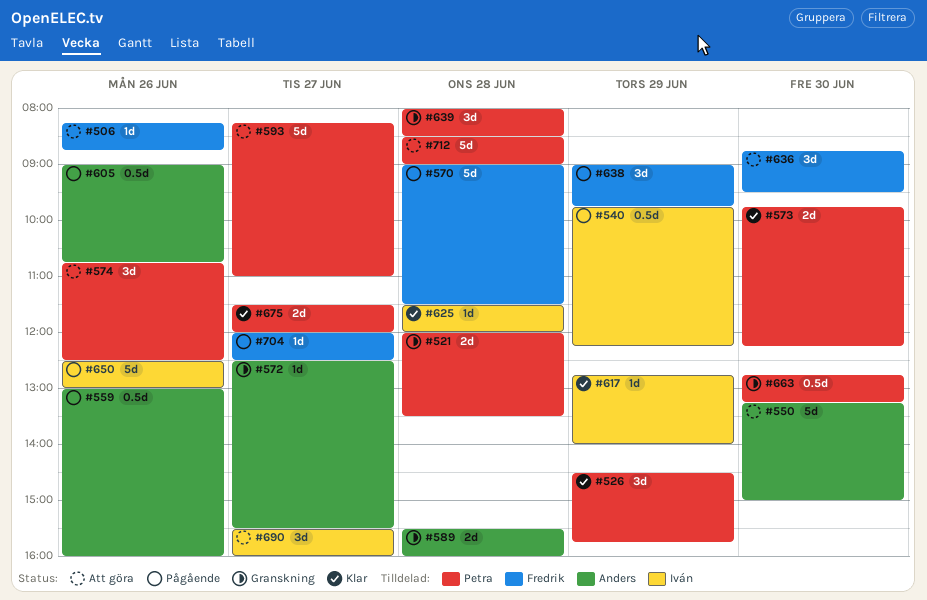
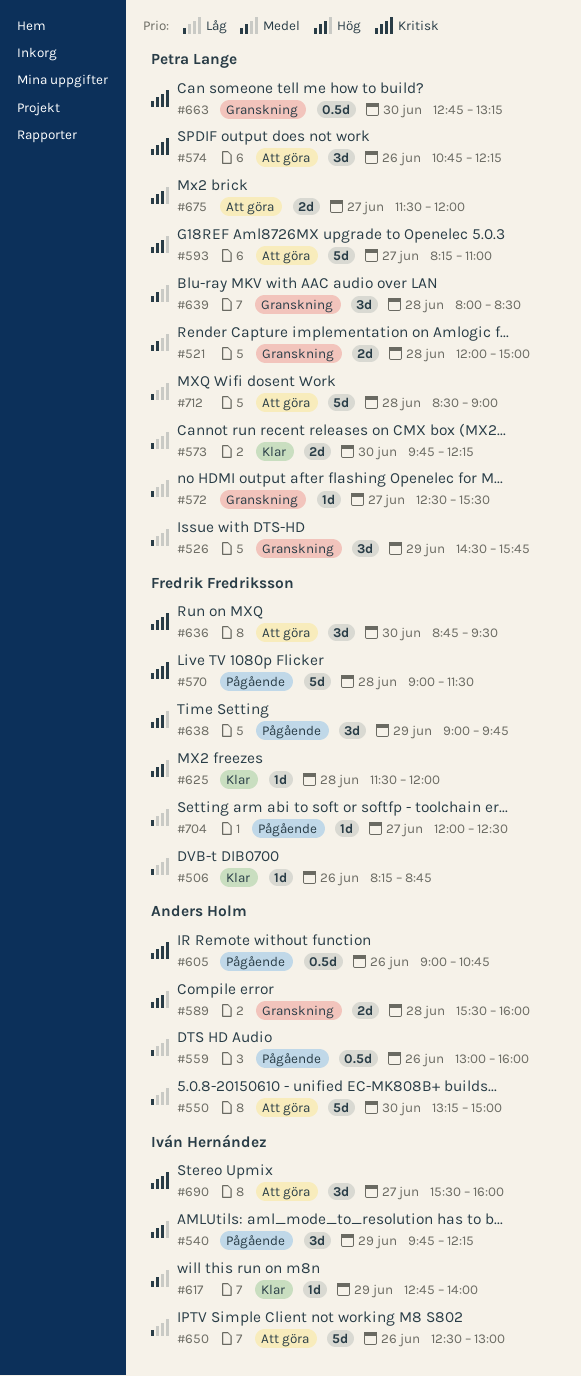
#506, status: Att göra -> Klar
#521, ends: 13:30 -> 15:00
#526, status: Klar -> Granskning
#540, estimate: 0.5d -> 3d
#572, owner: Anders Holm -> Petra Lange
#574, ends: 12:30 -> 12:15
#625, owner: Iván Hernández -> Fredrik Fredriksson
#650, status: Pågående -> Att göra
#675, status: Klar -> Att göra

